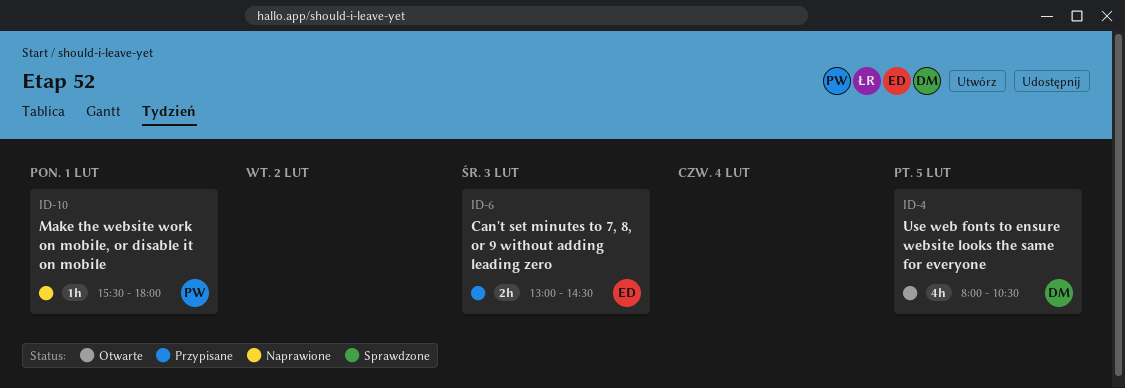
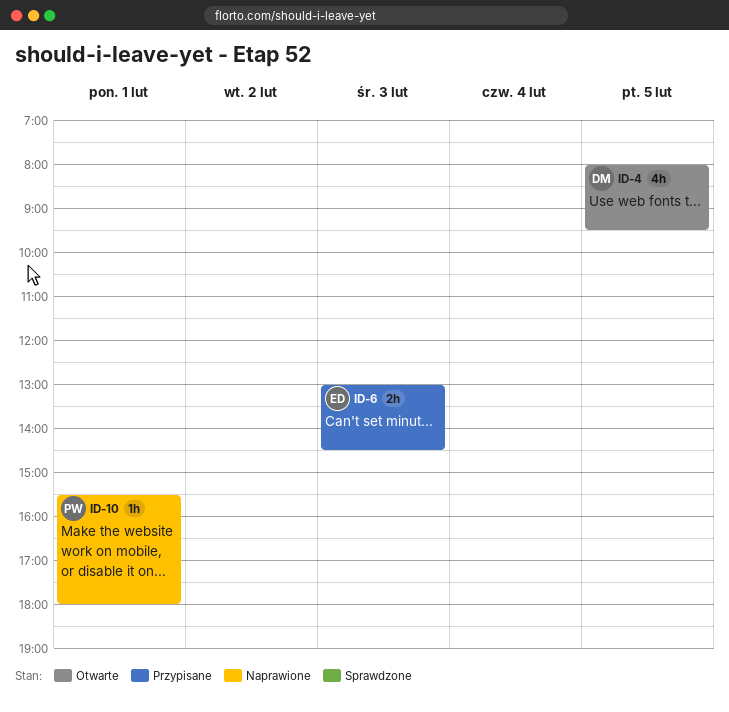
ID-4, ends: 10:30 -> 09:30

